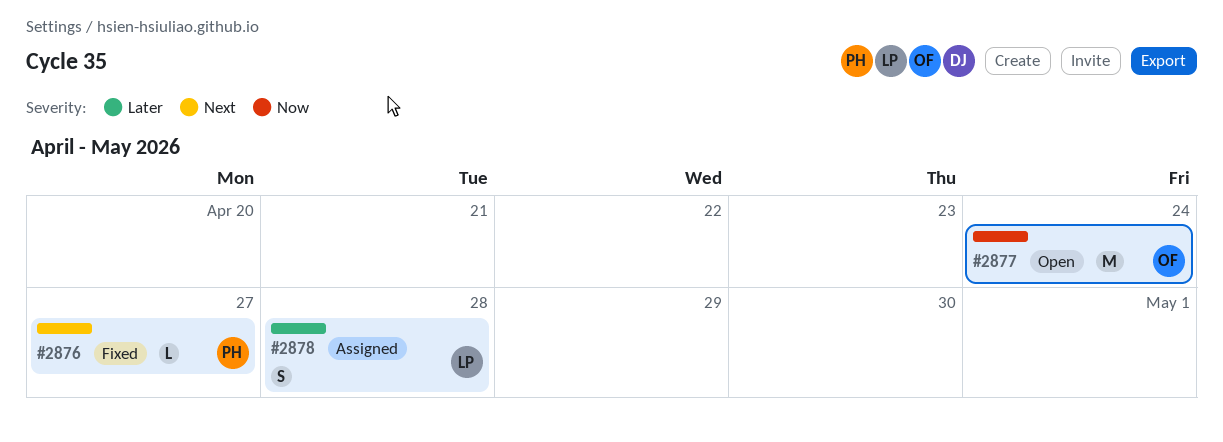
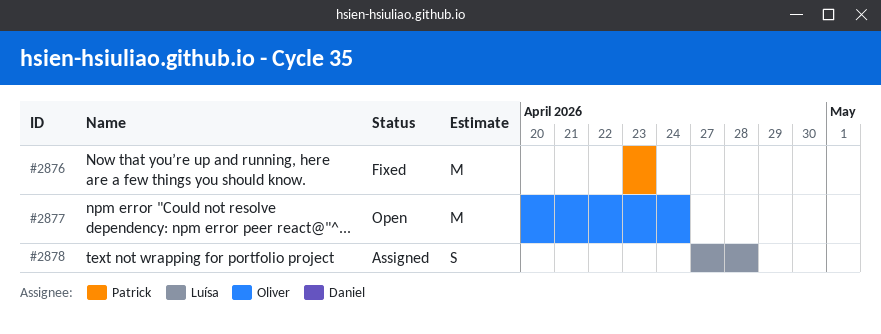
#2876, estimate: L -> M
#2876, due: Apr 27 -> Apr 23

